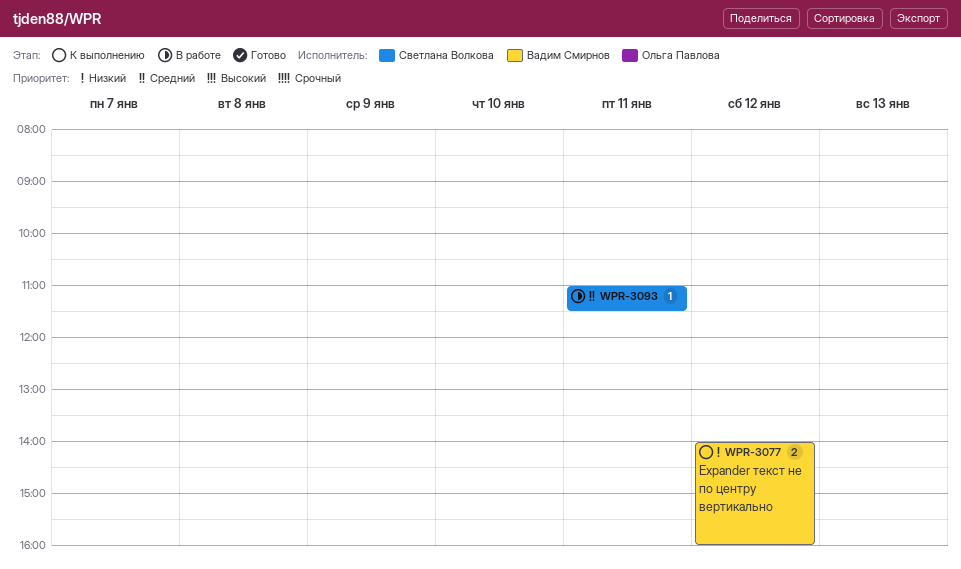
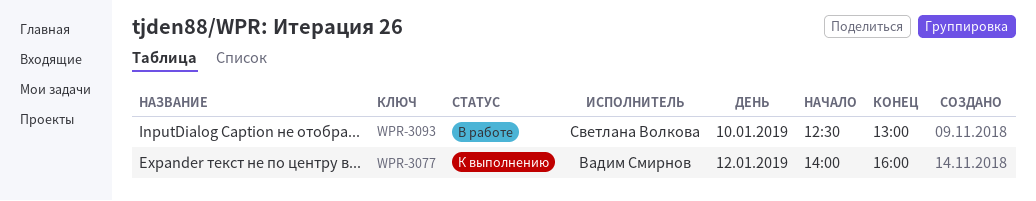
WPR-3093, day: Jan 11 -> Jan 10
WPR-3093, begins: 11:00 -> 12:30
WPR-3093, ends: 11:30 -> 13:00

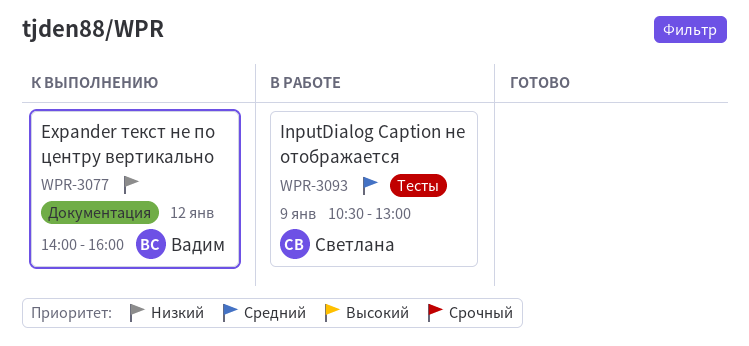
WPR-3093, day: Jan 10 -> Jan 9
WPR-3093, begins: 12:30 -> 10:30

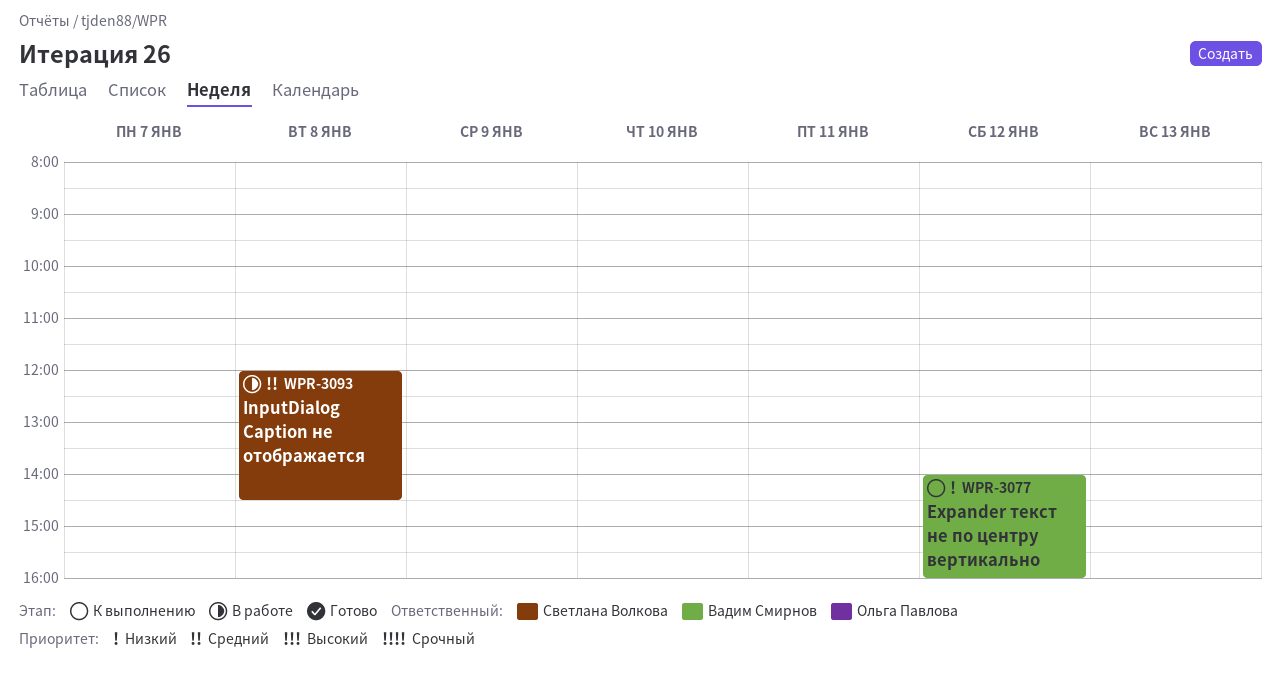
WPR-3093, day: Jan 9 -> Jan 8
WPR-3093, begins: 10:30 -> 12:00
WPR-3093, ends: 13:00 -> 14:30

